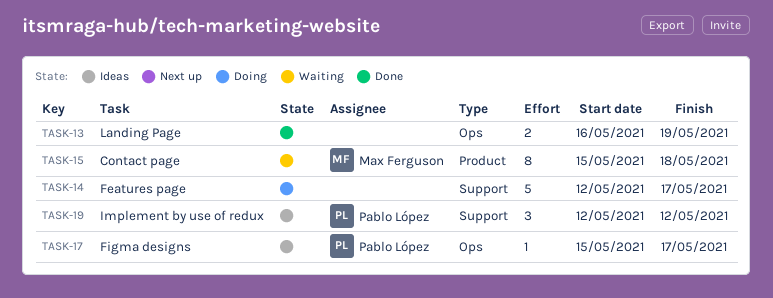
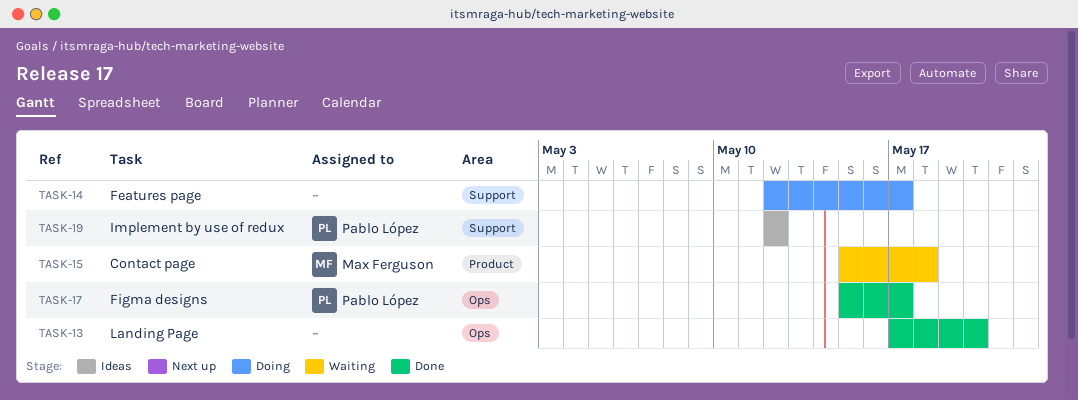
TASK-13, start: May 16 -> May 17
TASK-13, due: May 19 -> May 20
TASK-17, status: Ideas -> Done

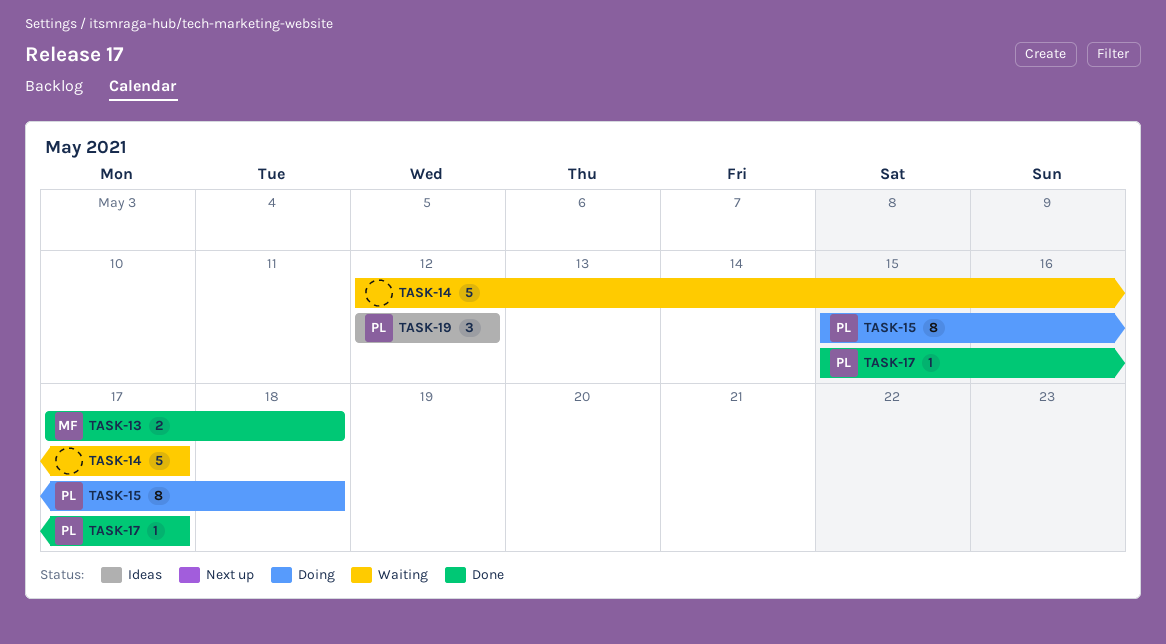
TASK-13, owner: none -> Max Ferguson
TASK-13, due: May 20 -> May 18
TASK-14, status: Doing -> Waiting
TASK-15, status: Waiting -> Doing
TASK-15, owner: Max Ferguson -> Pablo López

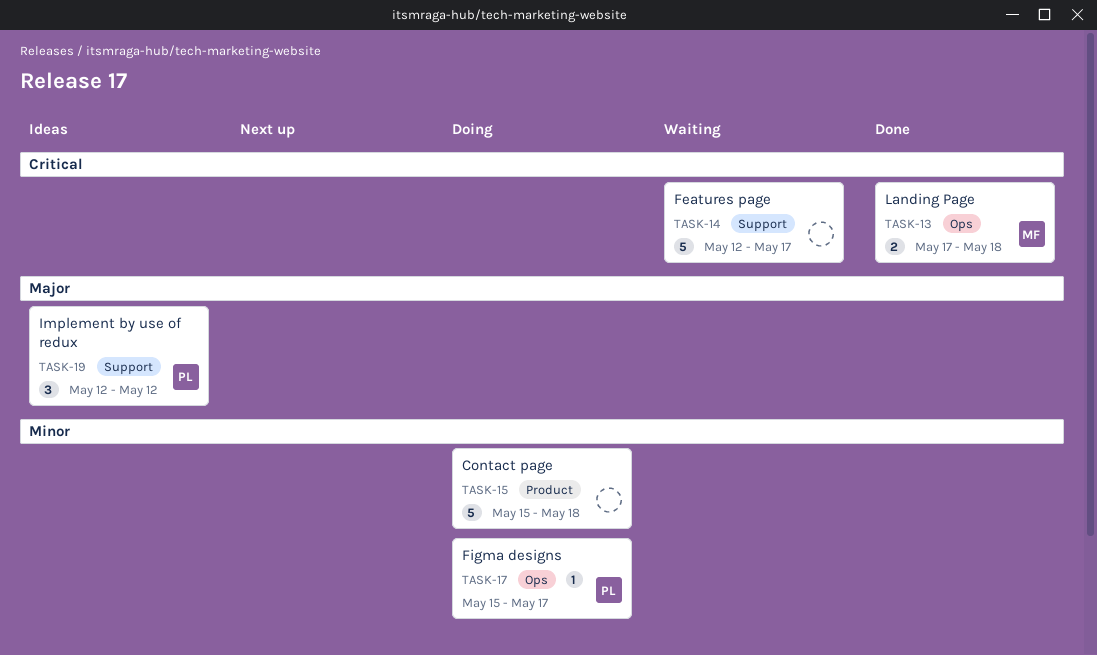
TASK-15, owner: PL -> none
TASK-15, estimate: 8 -> 5
TASK-17, status: Done -> Doing

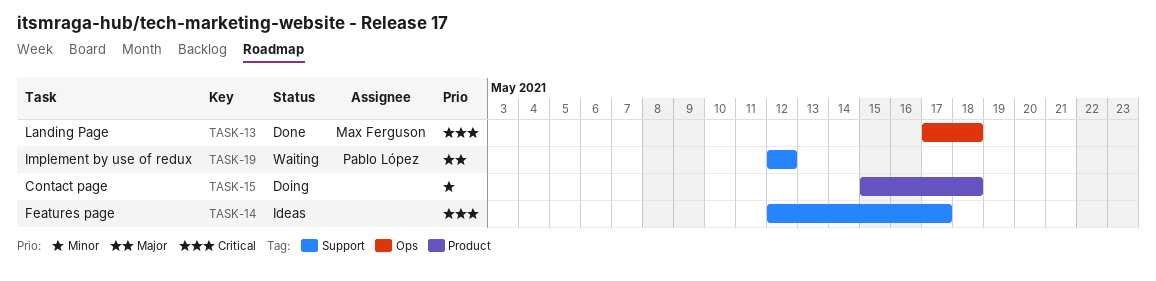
TASK-14, status: Waiting -> Ideas
TASK-17: present -> none
TASK-19, status: Ideas -> Waiting

